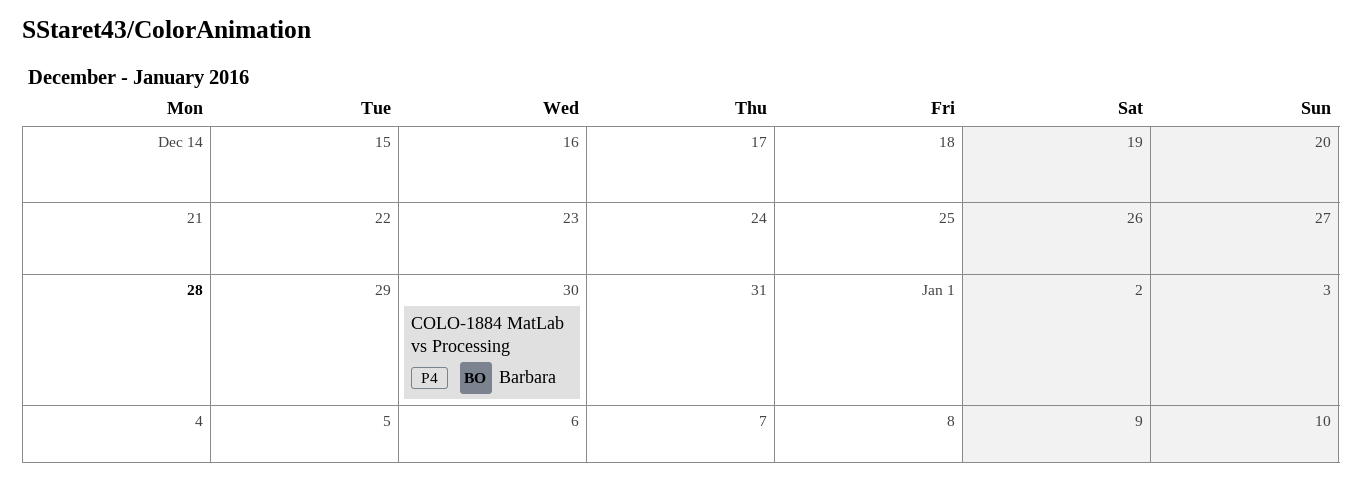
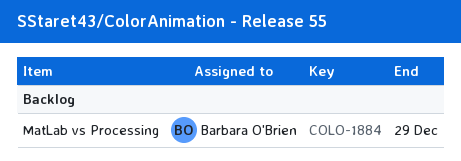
COLO-1884, due: Dec 30 -> Dec 29

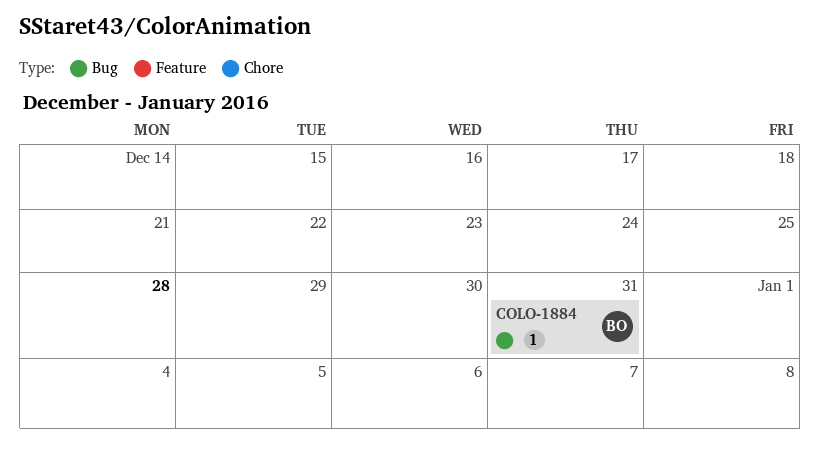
COLO-1884, due: Dec 29 -> Dec 31

